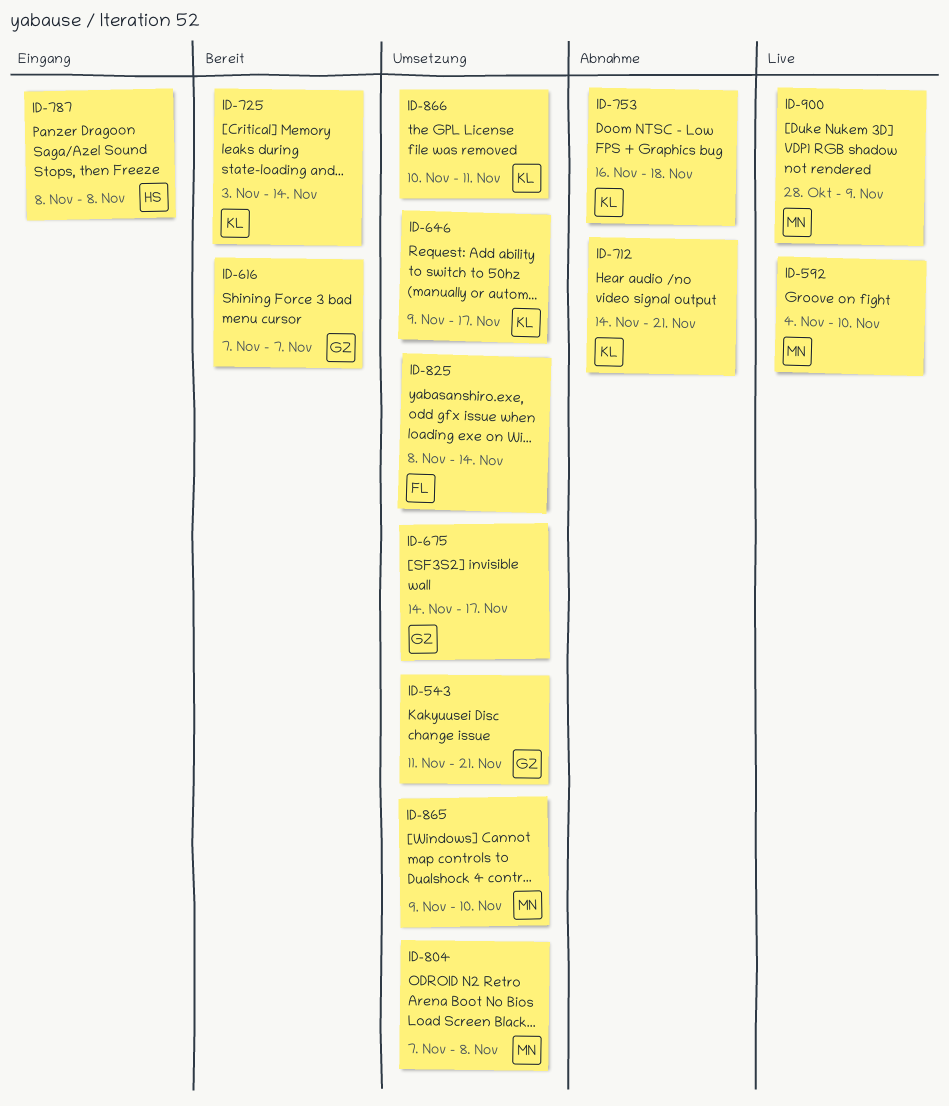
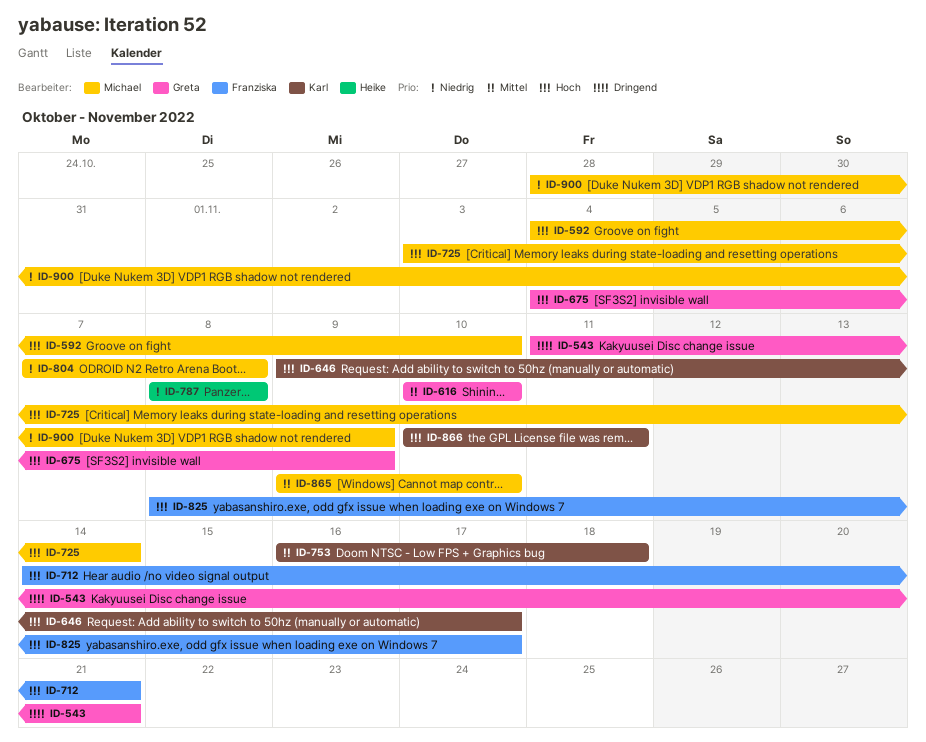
ID-616, start: Nov 7 -> Nov 10
ID-616, due: Nov 7 -> Nov 10
ID-675, start: Nov 14 -> Nov 4
ID-675, due: Nov 17 -> Nov 9
ID-712, owner: Karl -> Franziska
ID-725, owner: Karl -> Michael
ID-825, due: Nov 14 -> Nov 17

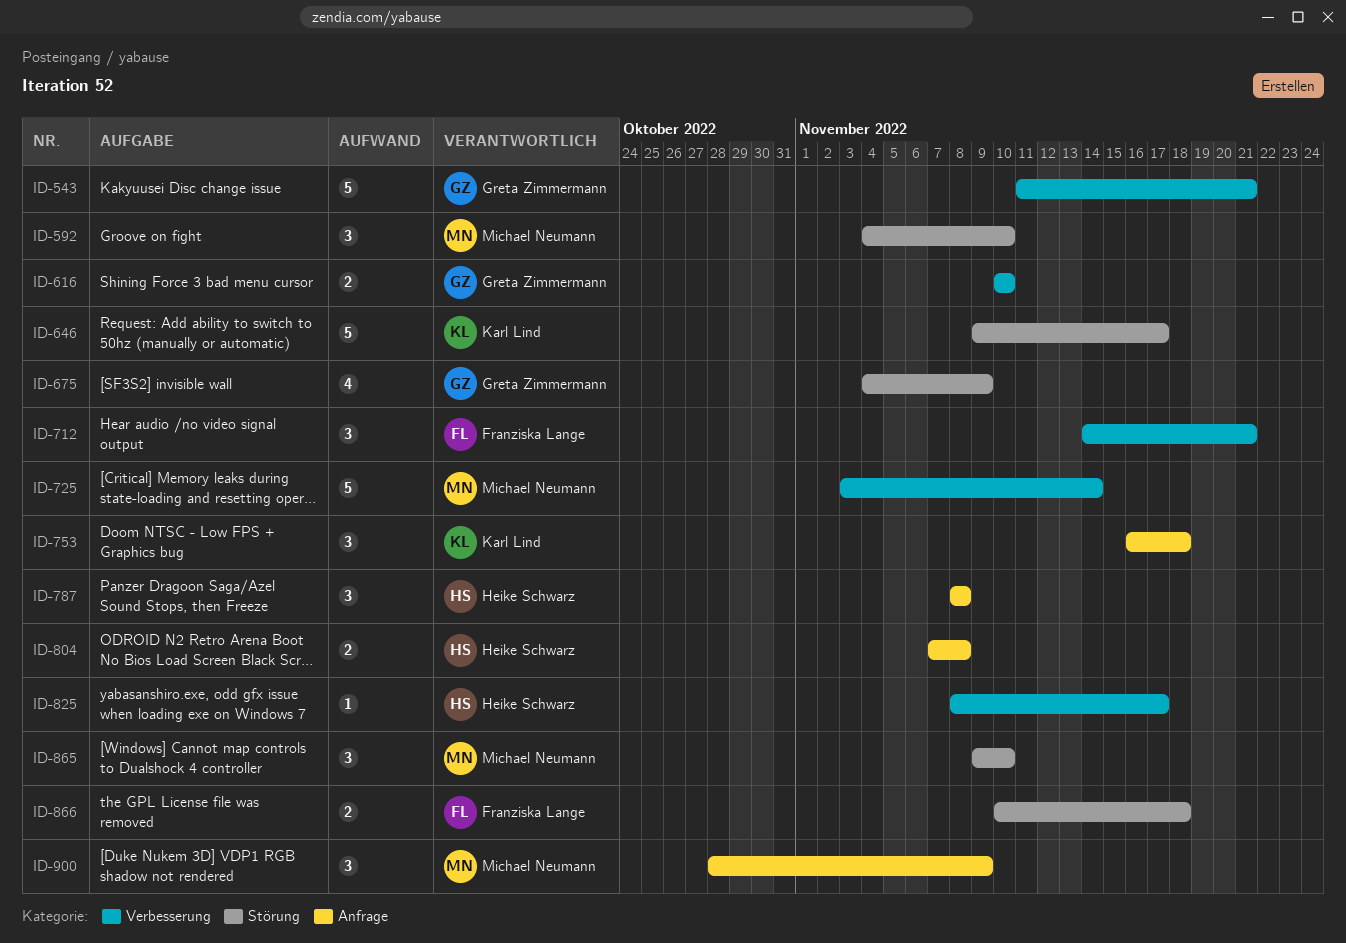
ID-804, owner: Michael Neumann -> Heike Schwarz
ID-825, owner: Franziska Lange -> Heike Schwarz
ID-866, owner: Karl Lind -> Franziska Lange
ID-866, due: Nov 11 -> Nov 18

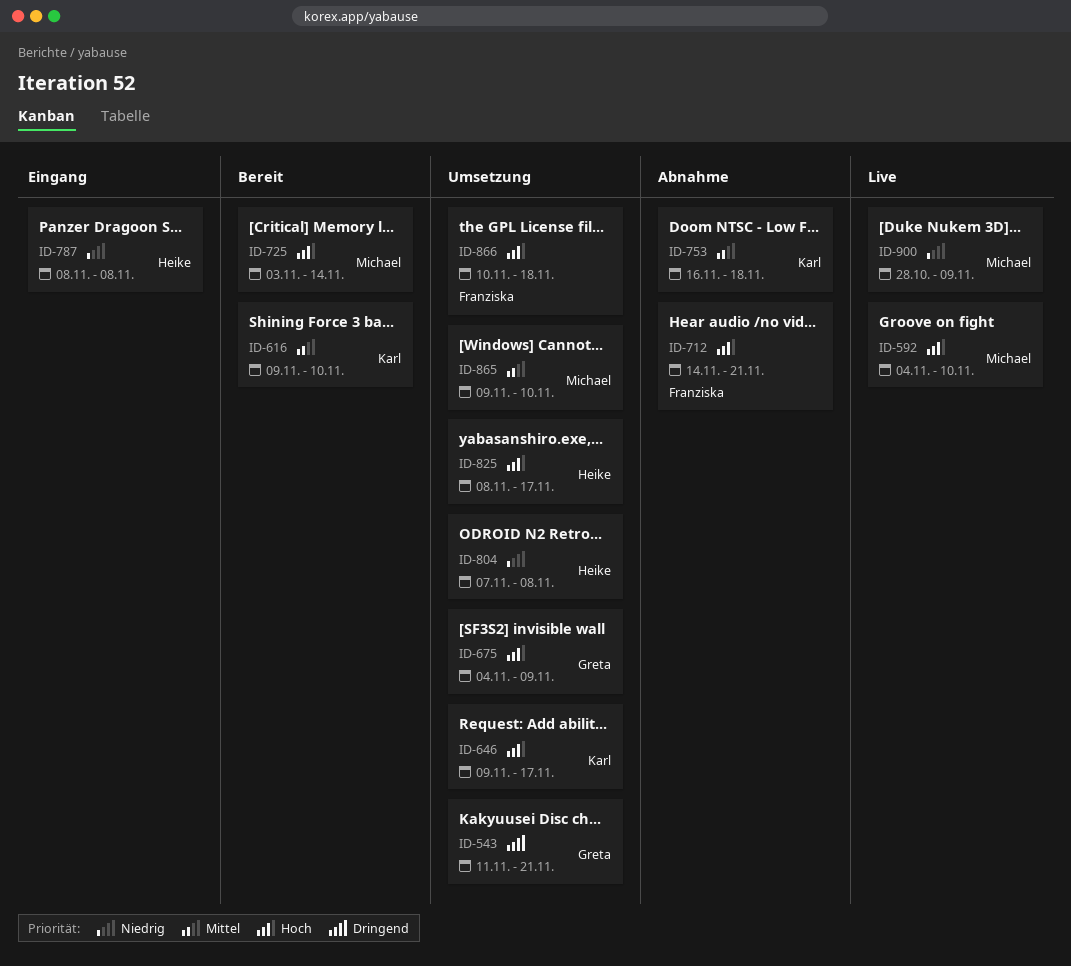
ID-616, owner: Greta Zimmermann -> Karl Lind
ID-616, start: Nov 10 -> Nov 9

